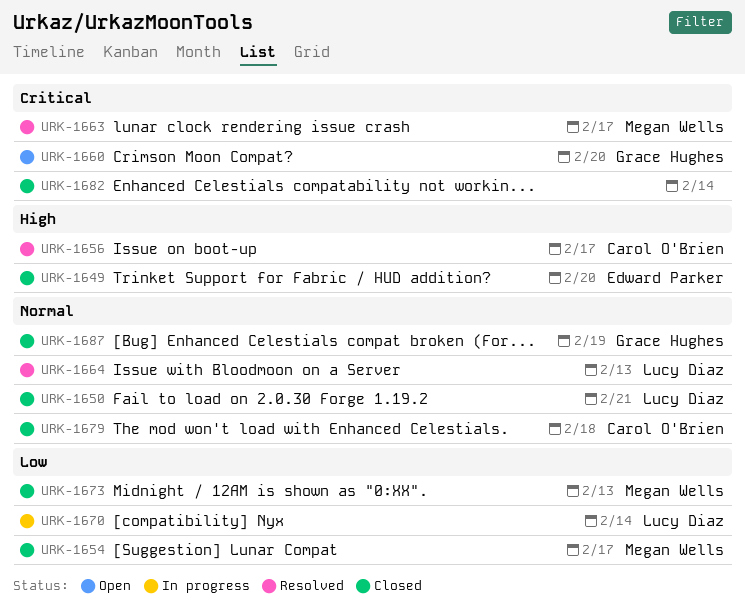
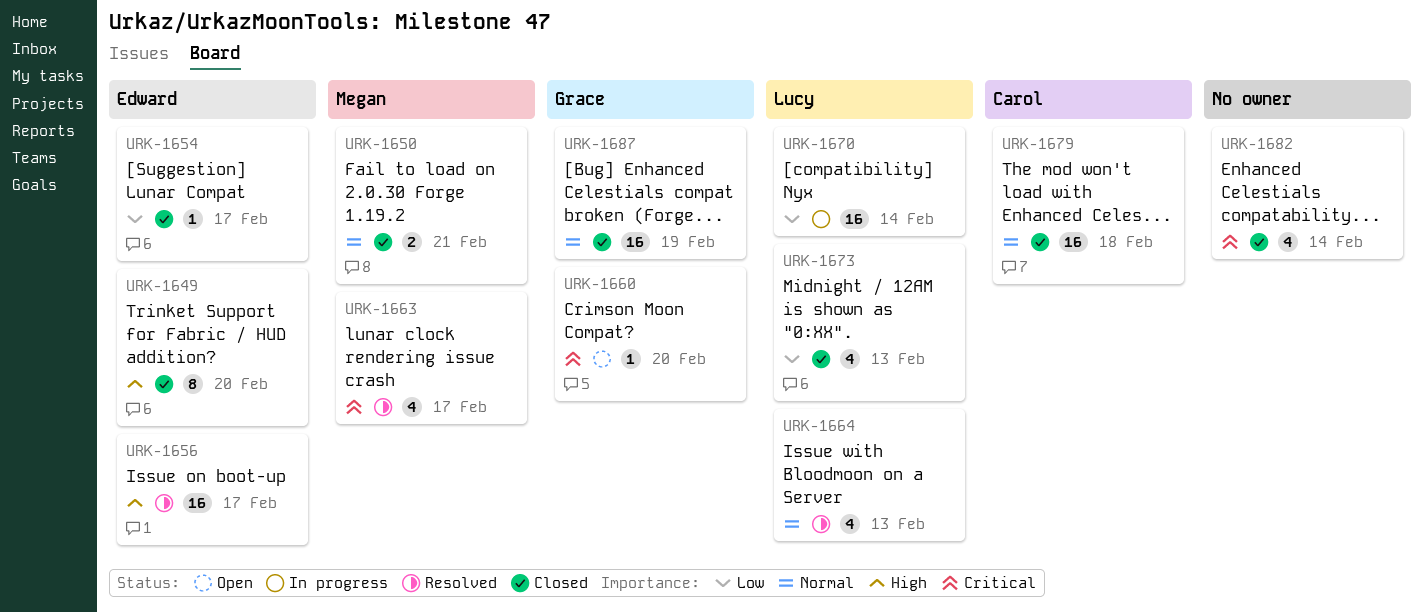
URK-1650, owner: Lucy Diaz -> Megan Wells
URK-1654, owner: Megan Wells -> Edward Parker
URK-1656, owner: Carol O'Brien -> Edward Parker
URK-1673, owner: Megan Wells -> Lucy Diaz

